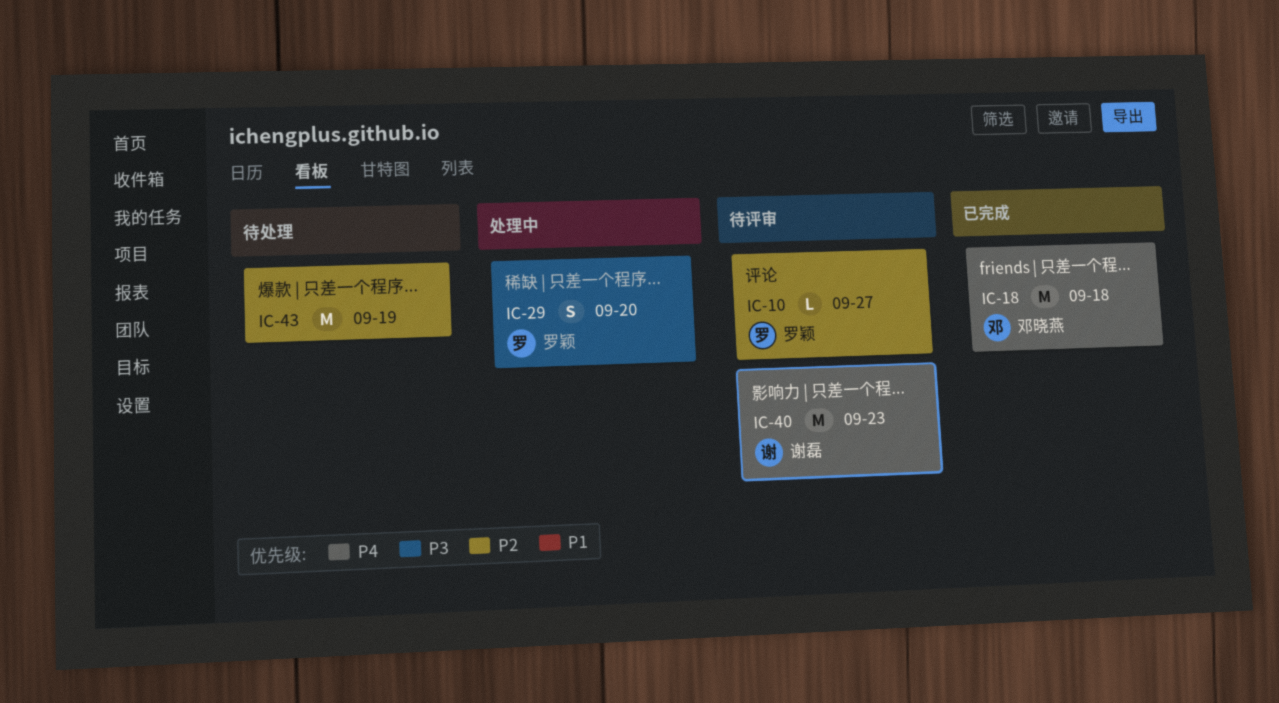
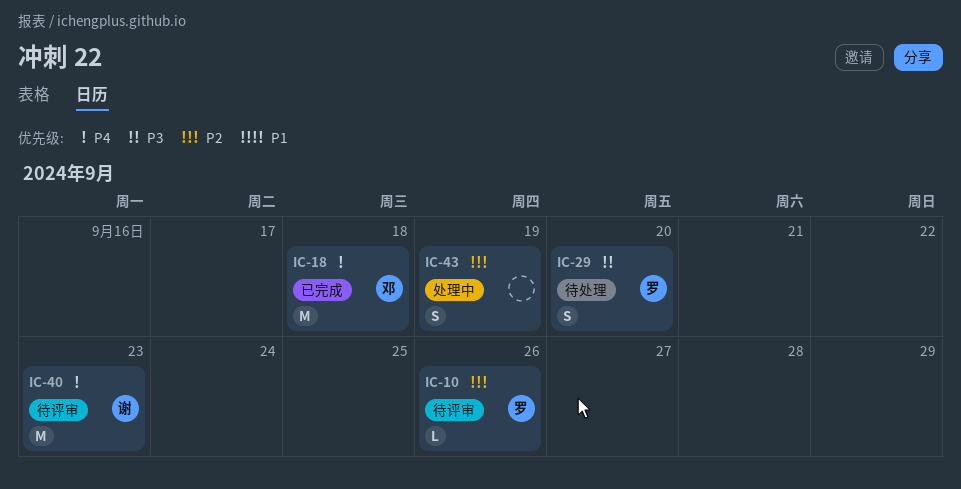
IC-10, due: Sep 27 -> Sep 26
IC-29, status: 处理中 -> 待处理
IC-43, status: 待处理 -> 处理中
IC-43, estimate: M -> S

